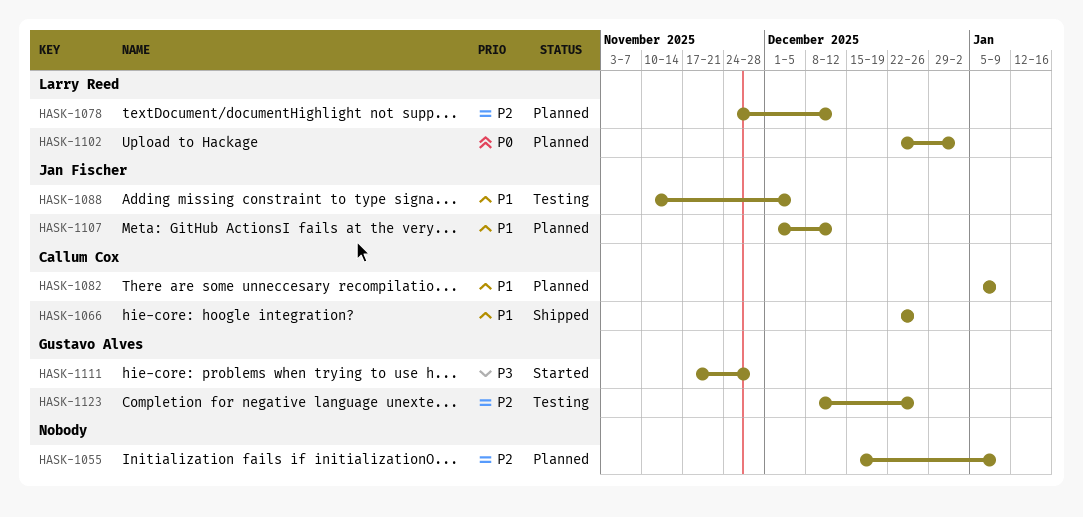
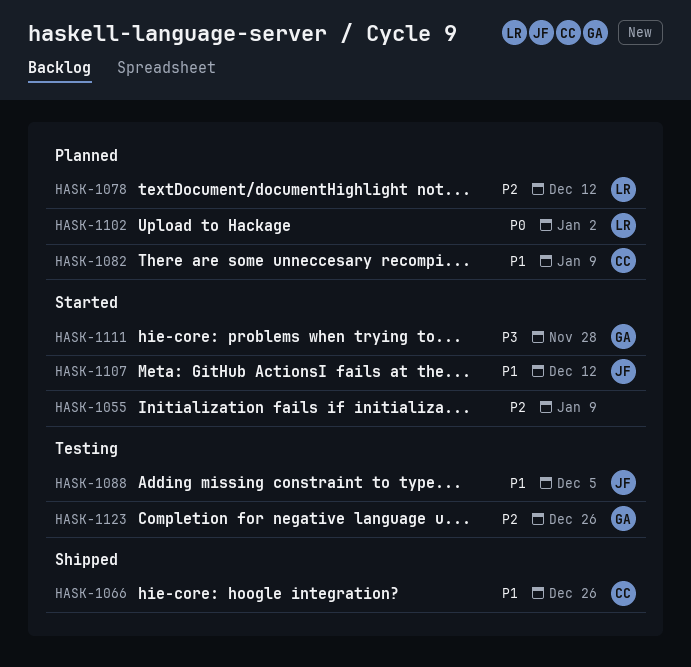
HASK-1055, status: Planned -> Started
HASK-1107, status: Planned -> Started

